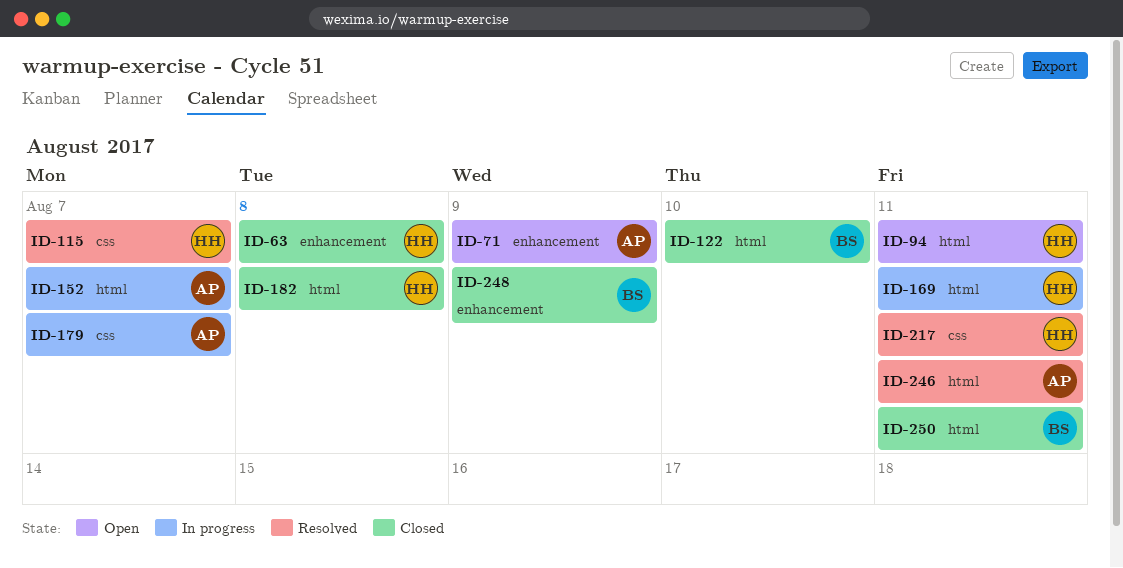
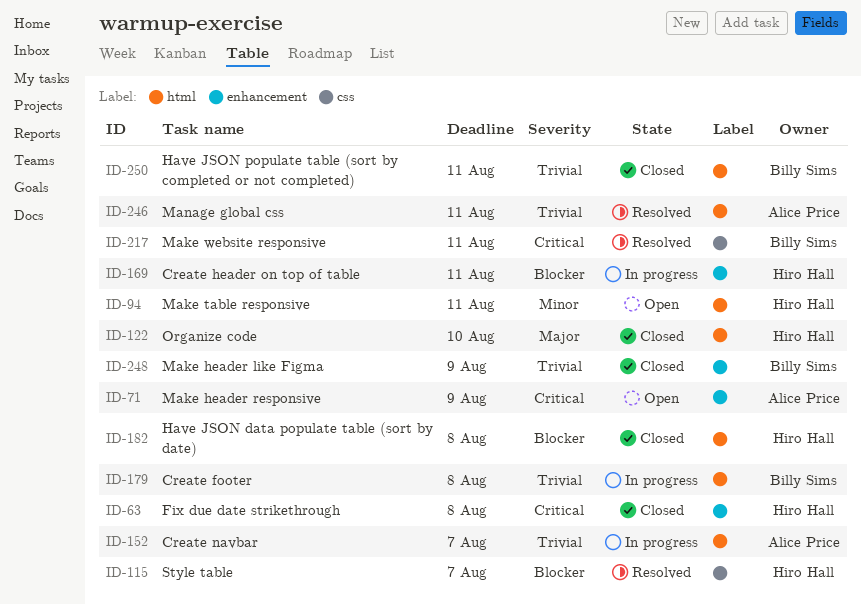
ID-122, owner: Billy Sims -> Hiro Hall
ID-169, label: html -> enhancement
ID-179, owner: Alice Price -> Billy Sims
ID-179, label: css -> html
ID-179, due: Aug 7 -> Aug 8
ID-217, owner: Hiro Hall -> Billy Sims

